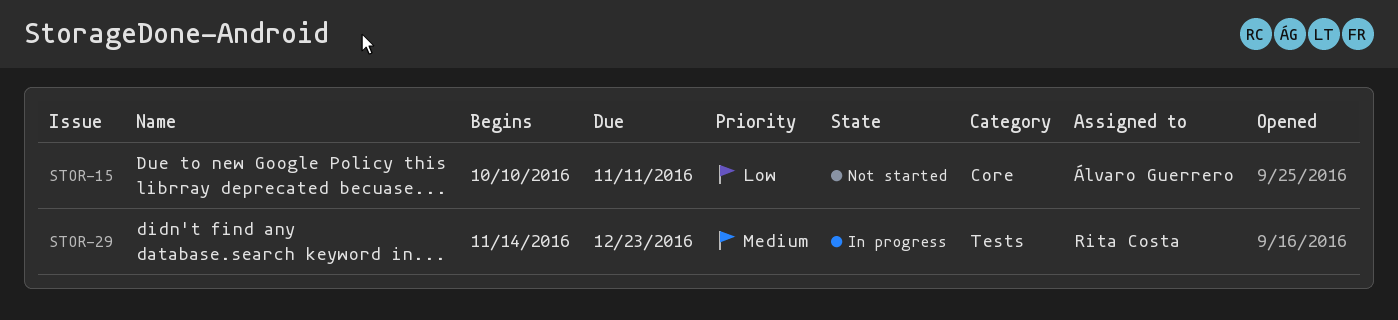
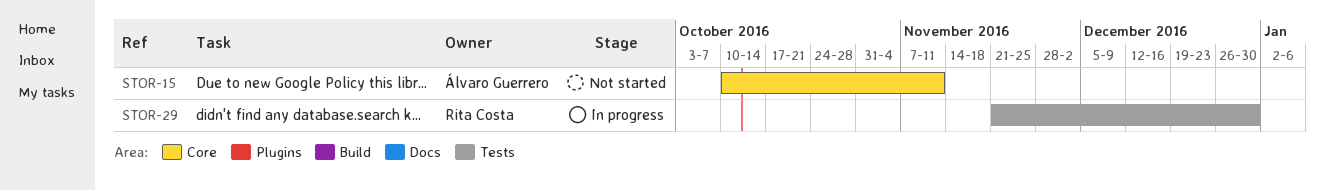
STOR-29, start: Nov 14 -> Nov 21
STOR-29, due: Dec 23 -> Dec 30

